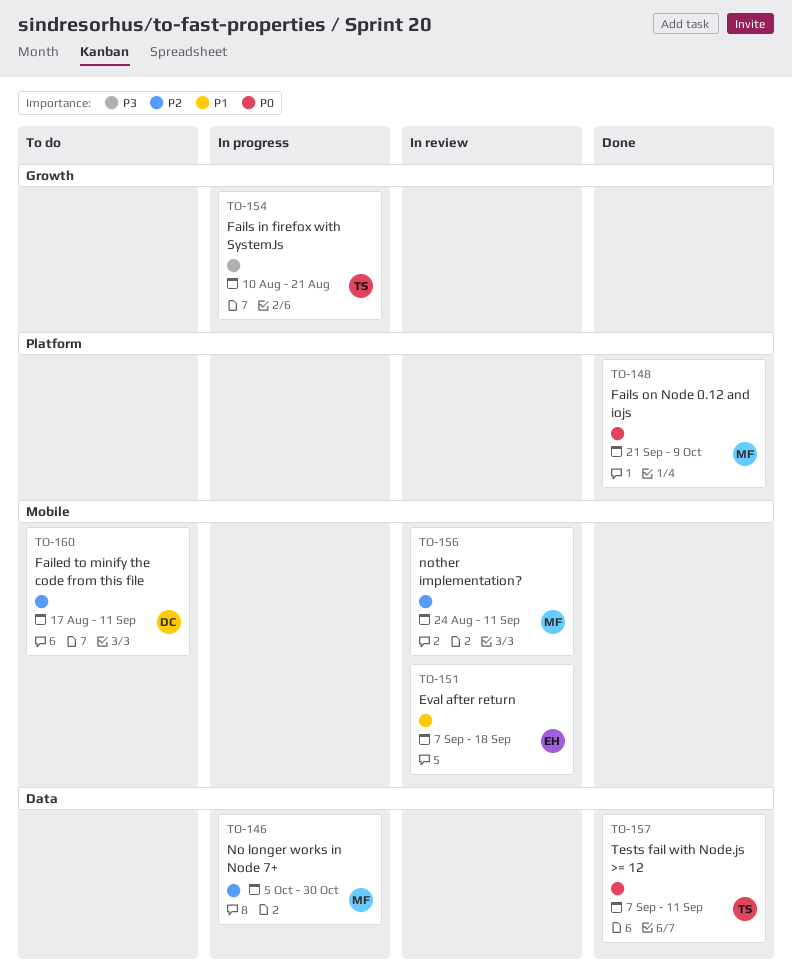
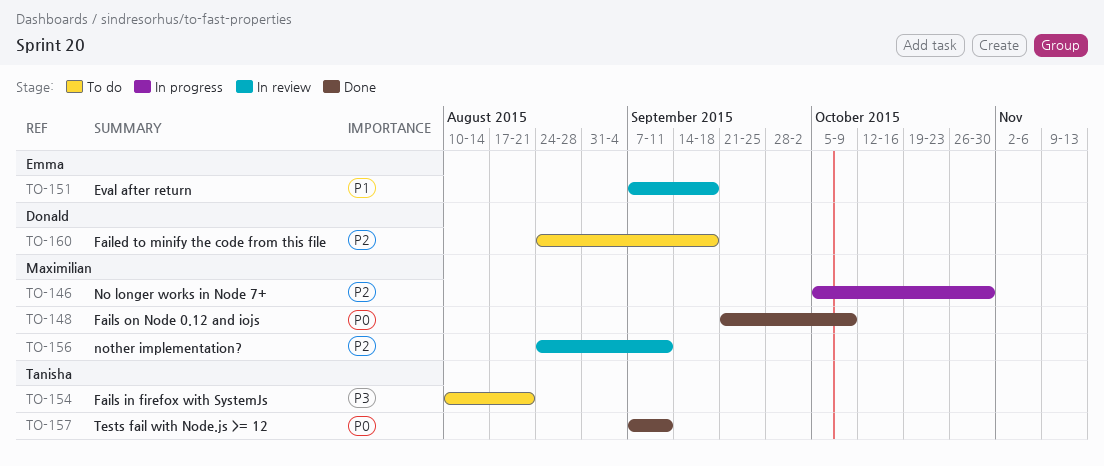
TO-154, status: In progress -> To do
TO-160, start: Aug 17 -> Aug 24
TO-160, due: Sep 11 -> Sep 18

